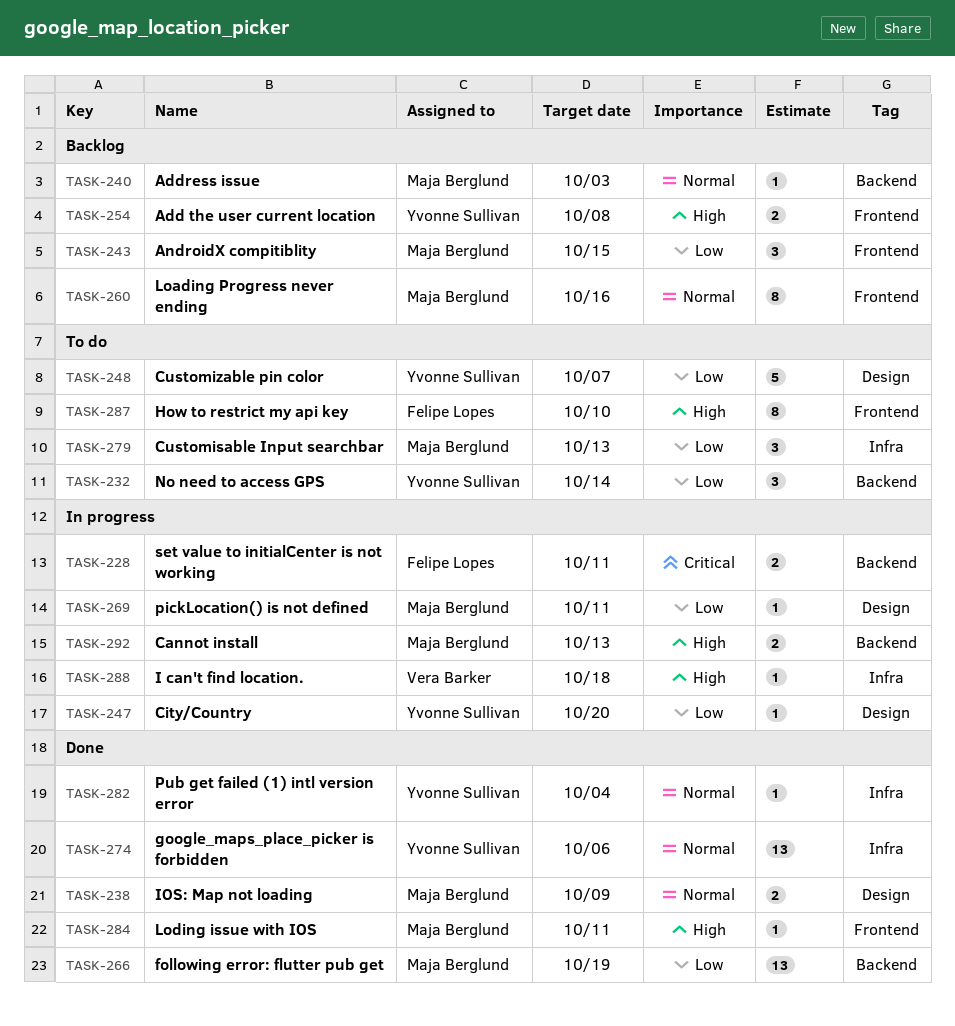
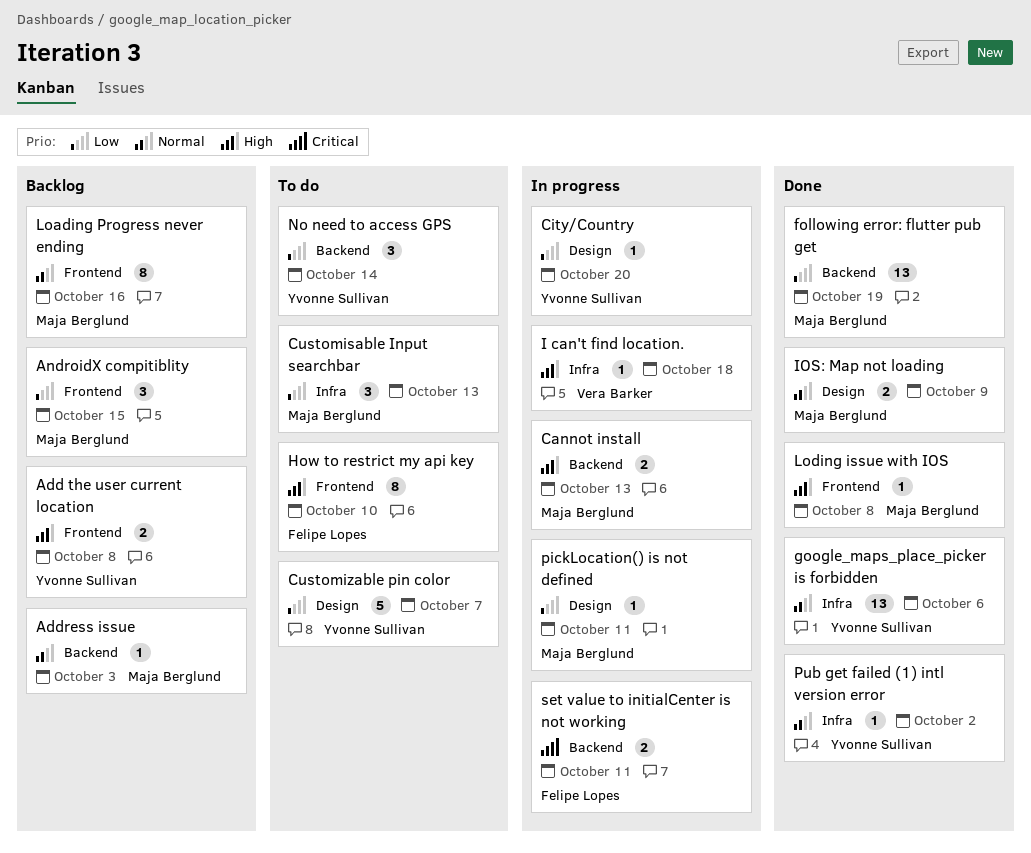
Loding issue with IOS, due: Oct 11 -> Oct 8
Pub get failed (1) intl version error, due: Oct 4 -> Oct 2

